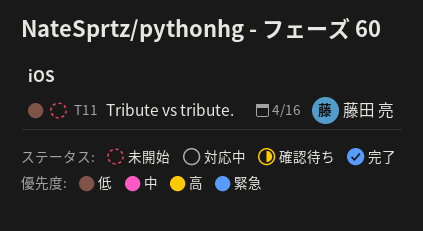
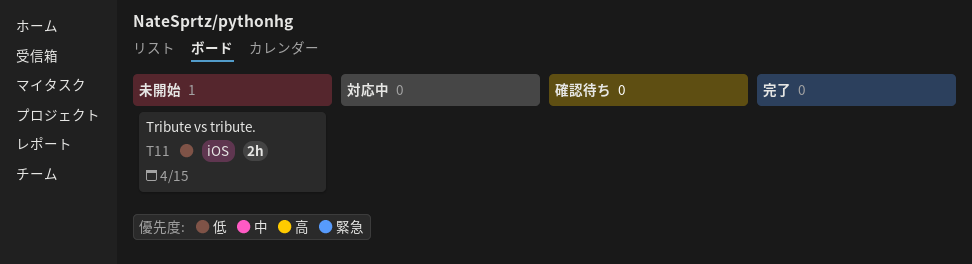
T11, due: Apr 16 -> Apr 15

